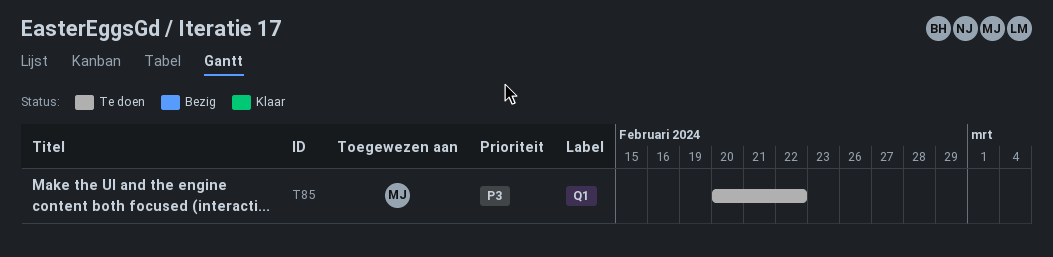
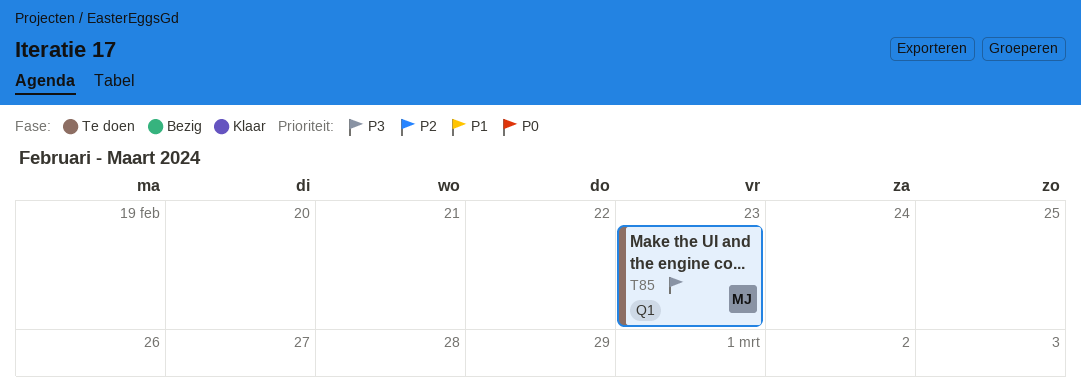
T85, due: Feb 22 -> Feb 23

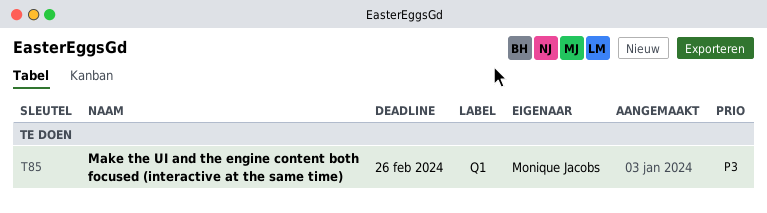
T85, due: Feb 23 -> Feb 26

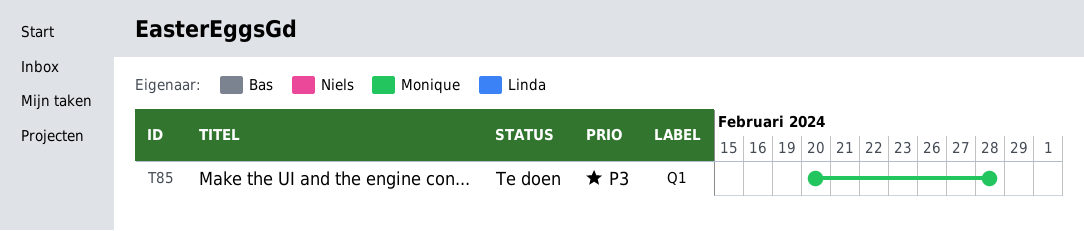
T85, due: Feb 26 -> Feb 28

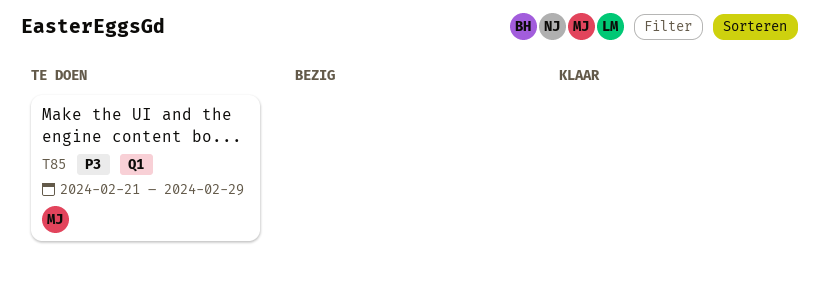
T85, start: Feb 20 -> Feb 21
T85, due: Feb 28 -> Feb 29

